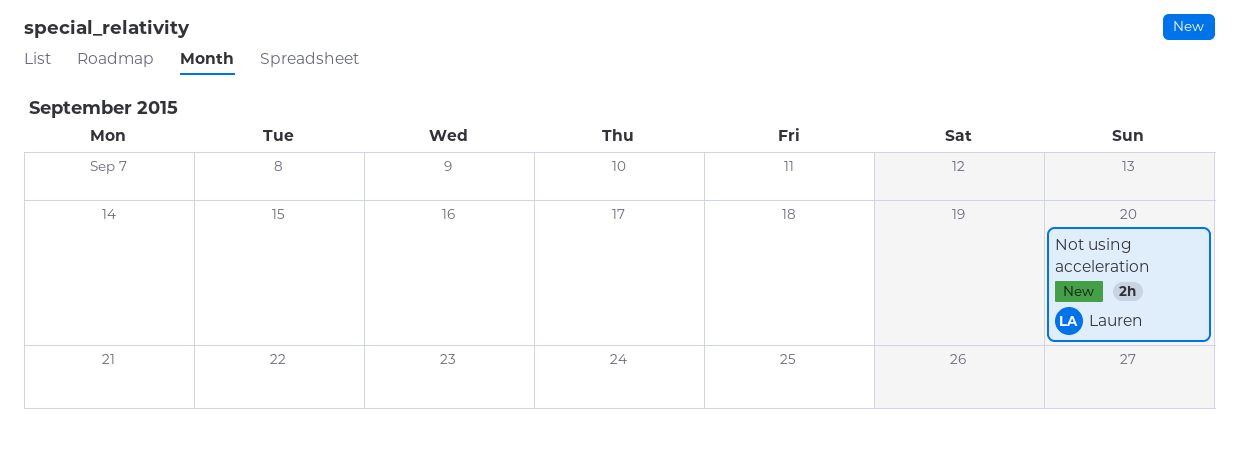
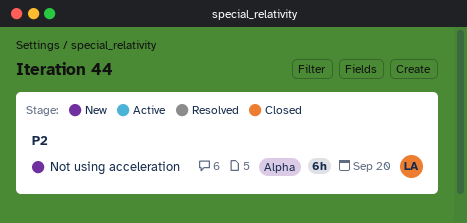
Not using acceleration, estimate: 2h -> 6h

